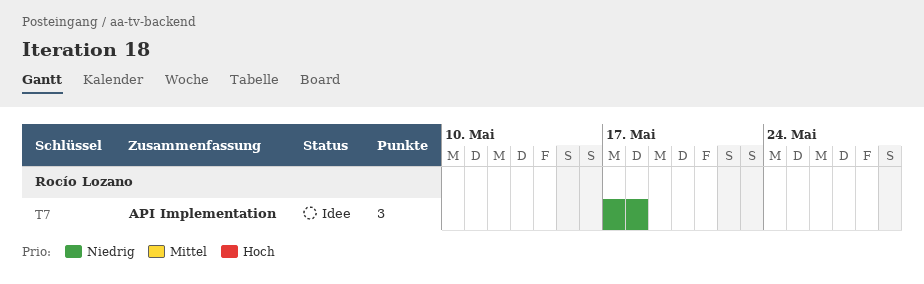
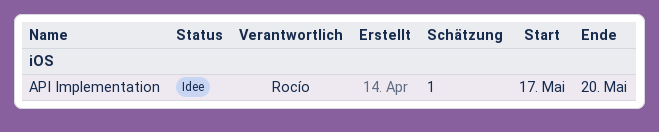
API Implementation, estimate: 3 -> 1
API Implementation, due: May 18 -> May 20

